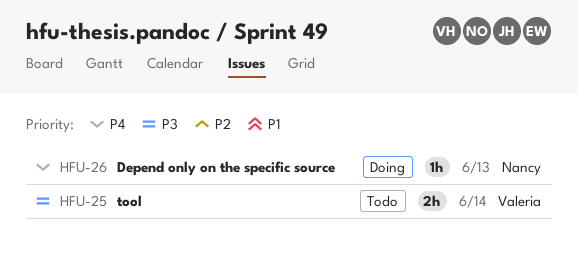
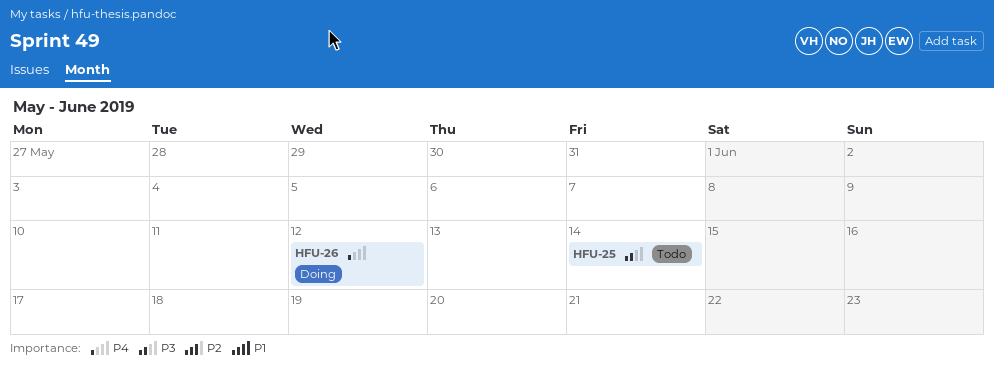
HFU-26, due: Jun 13 -> Jun 12

